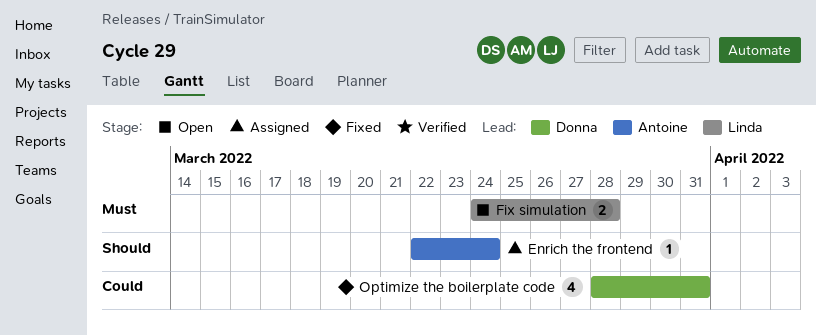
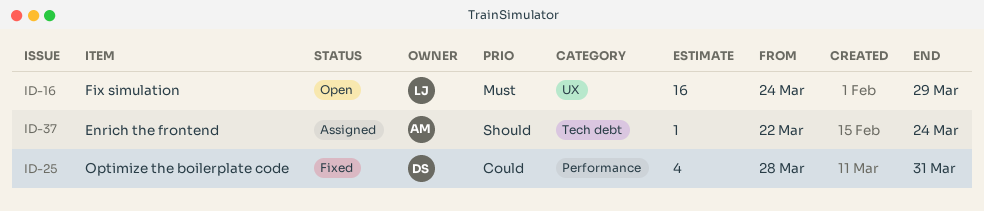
Fix simulation, estimate: 2 -> 16
Fix simulation, due: Mar 28 -> Mar 29

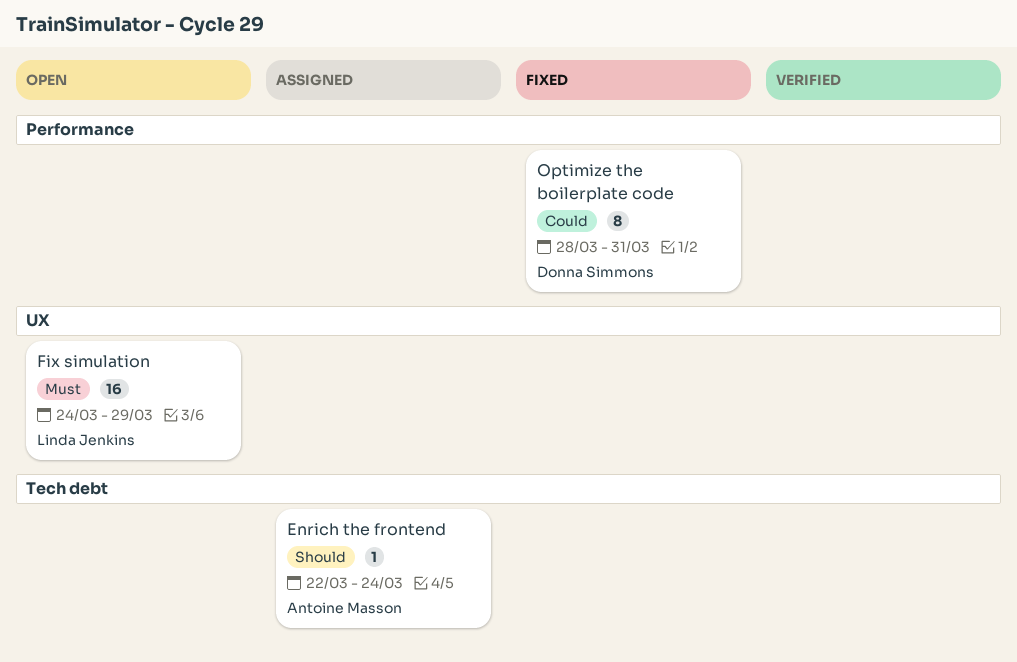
Optimize the boilerplate code, estimate: 4 -> 8

